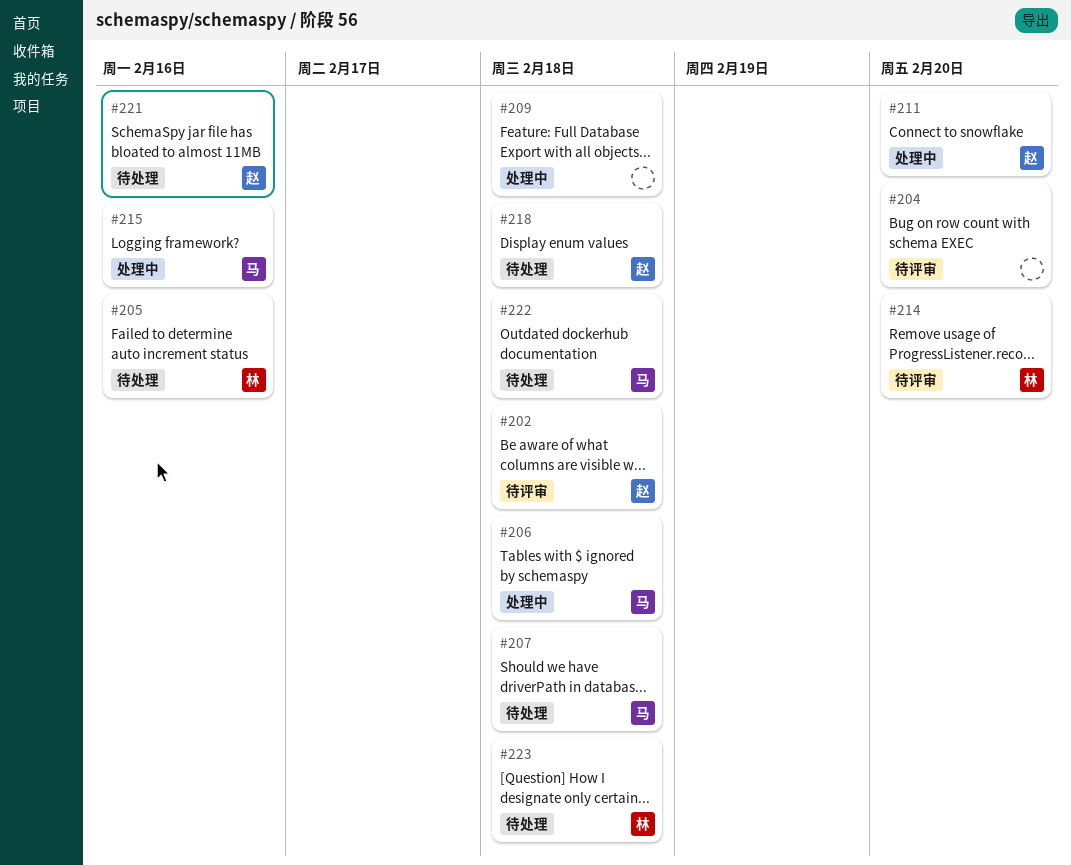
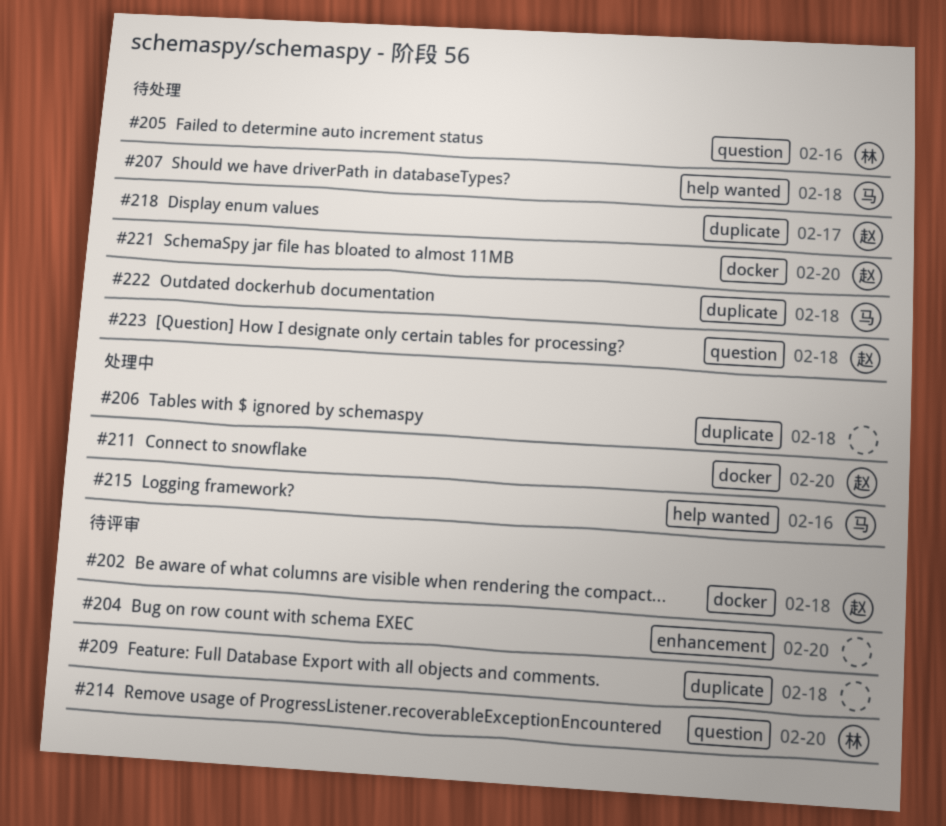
#206, owner: 马 -> none
#209, status: 处理中 -> 待评审
#218, due: Feb 18 -> Feb 17
#221, due: Feb 16 -> Feb 20
#223, owner: 林 -> 赵

